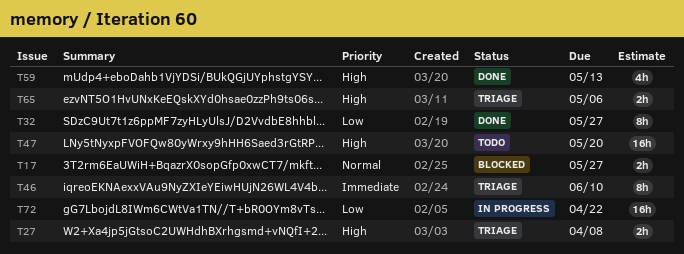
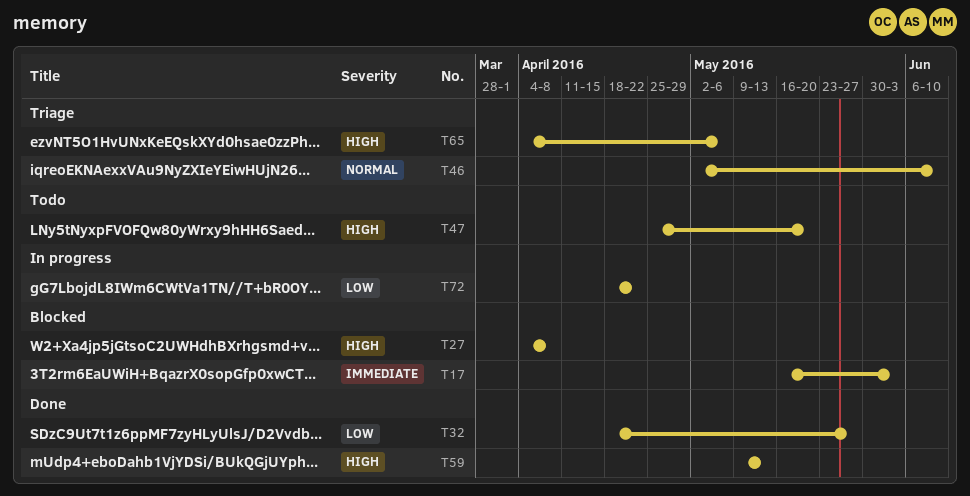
T17, priority: Normal -> Immediate
T17, due: May 27 -> Jun 3
T27, status: Triage -> Blocked
T46, priority: Immediate -> Normal

